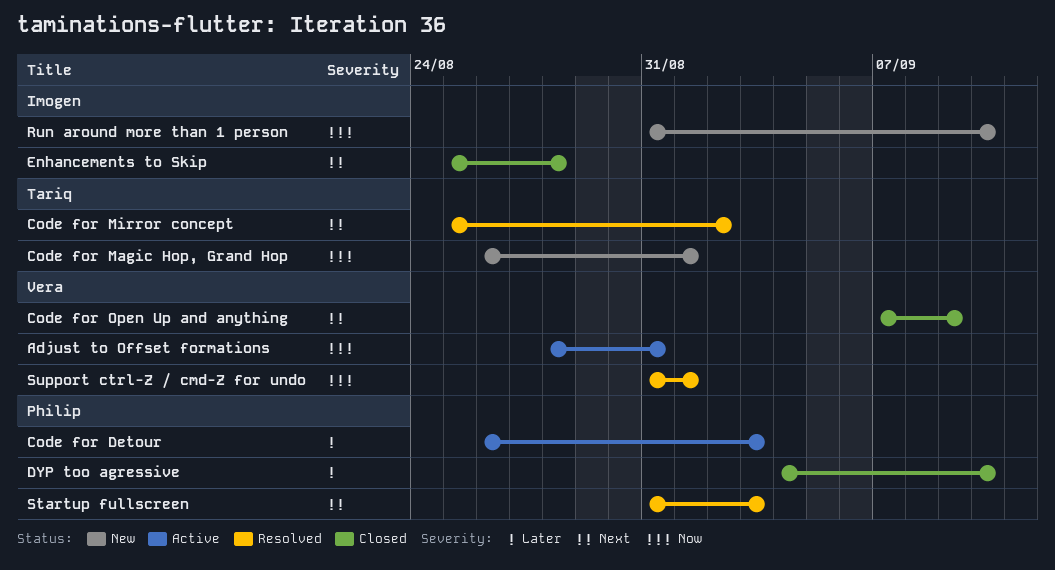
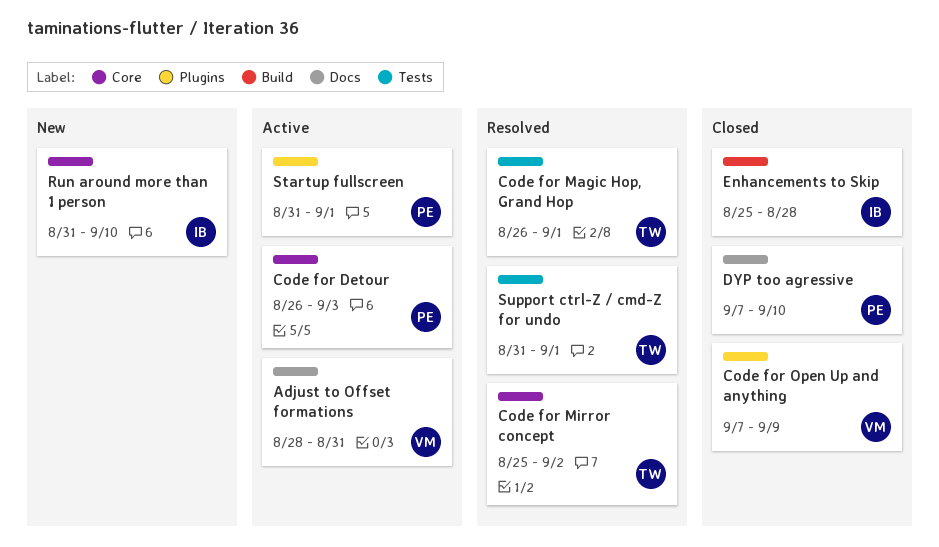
Code for Magic Hop, Grand Hop, status: New -> Resolved
DYP too agressive, start: Sep 4 -> Sep 7
Startup fullscreen, status: Resolved -> Active
Startup fullscreen, due: Sep 3 -> Sep 1
Support ctrl-Z / cmd-Z for undo, owner: Vera -> Tariq

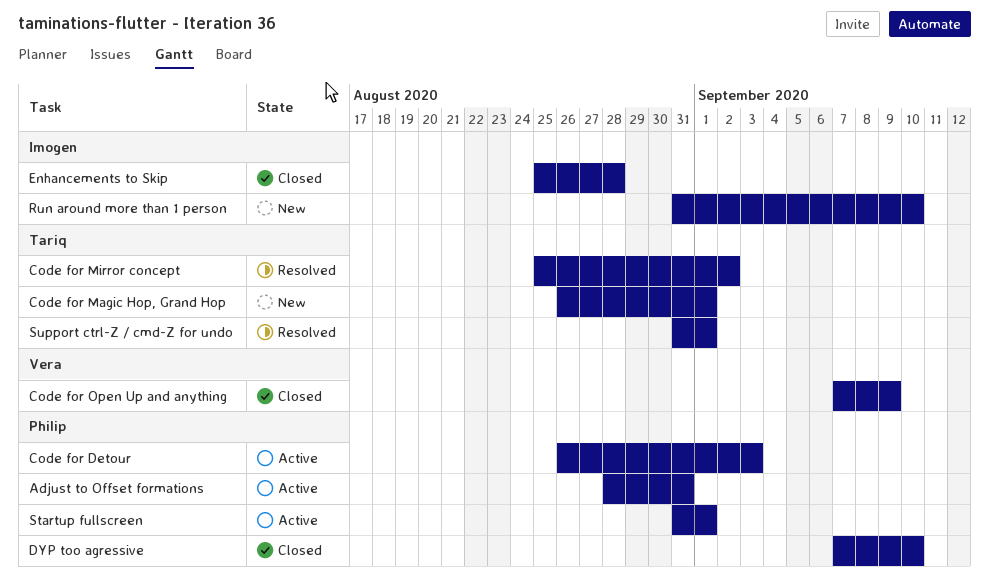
Adjust to Offset formations, owner: Vera -> Philip
Code for Magic Hop, Grand Hop, status: Resolved -> New

